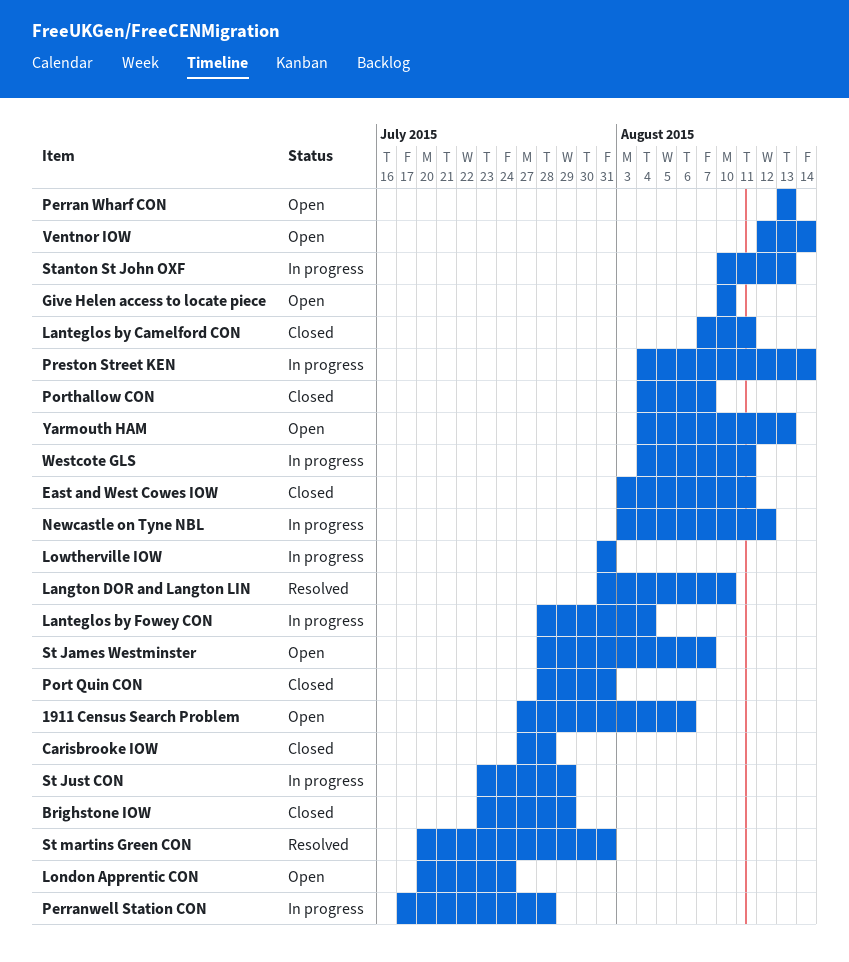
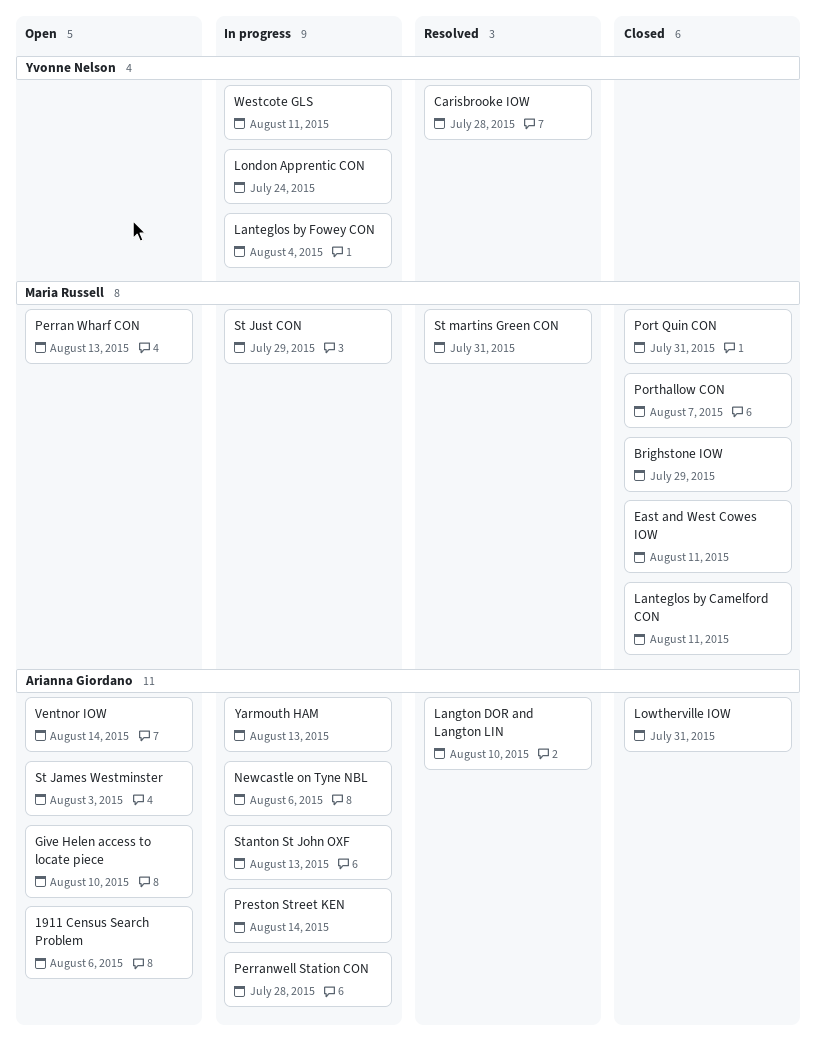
Carisbrooke IOW, status: Closed -> Resolved
London Apprentic CON, status: Open -> In progress
Lowtherville IOW, status: In progress -> Closed
Newcastle on Tyne NBL, due: Aug 12 -> Aug 6
St James Westminster, due: Aug 7 -> Aug 3
Yarmouth HAM, status: Open -> In progress

